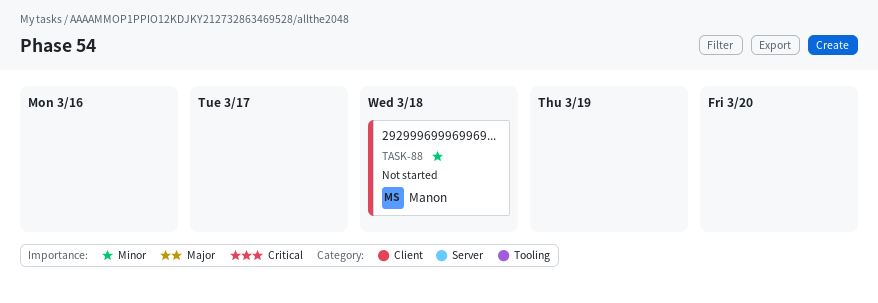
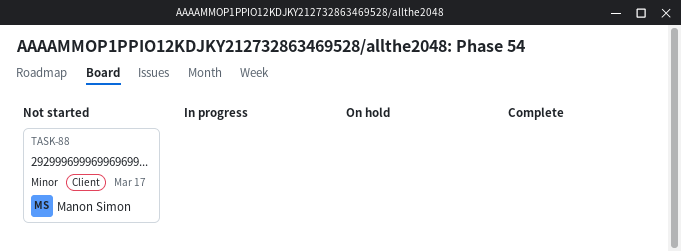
TASK-88, due: Mar 18 -> Mar 17

